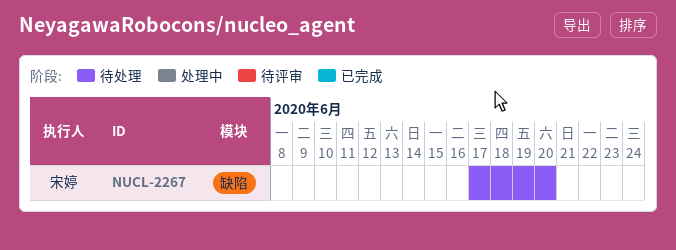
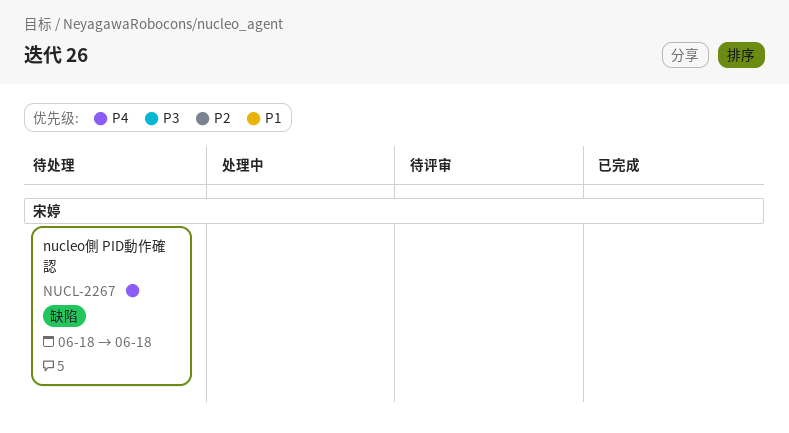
NUCL-2267, start: Jun 17 -> Jun 18
NUCL-2267, due: Jun 20 -> Jun 18

